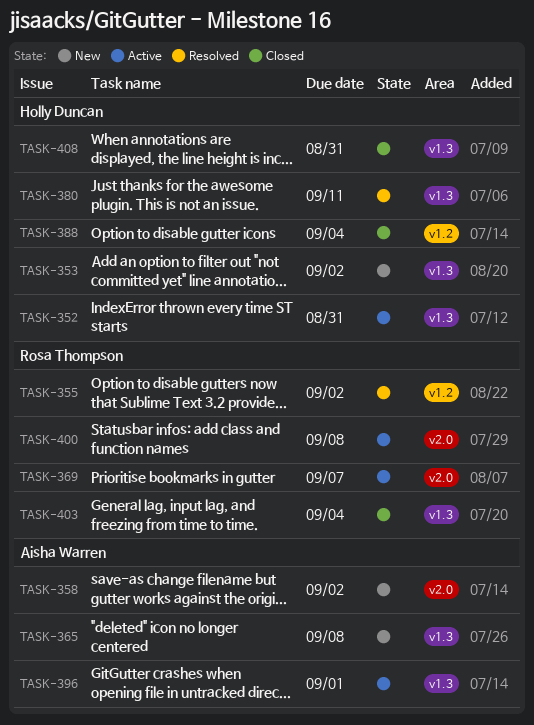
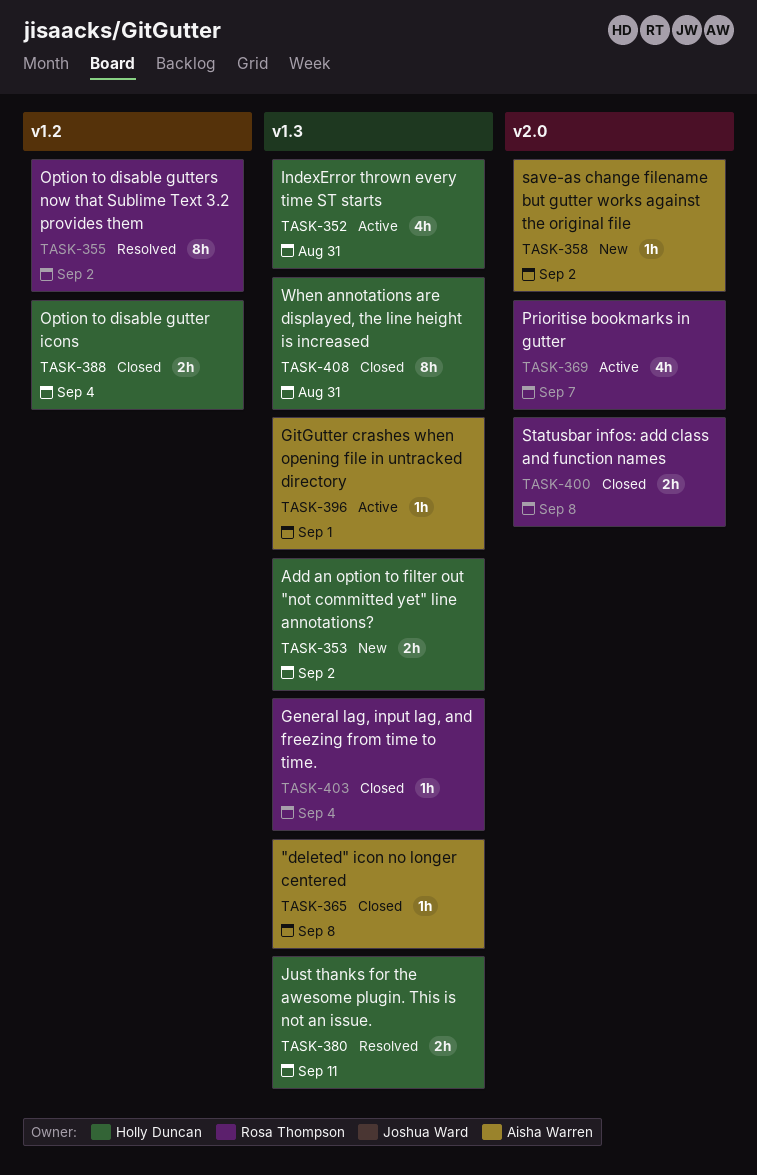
TASK-365, status: New -> Closed
TASK-400, status: Active -> Closed

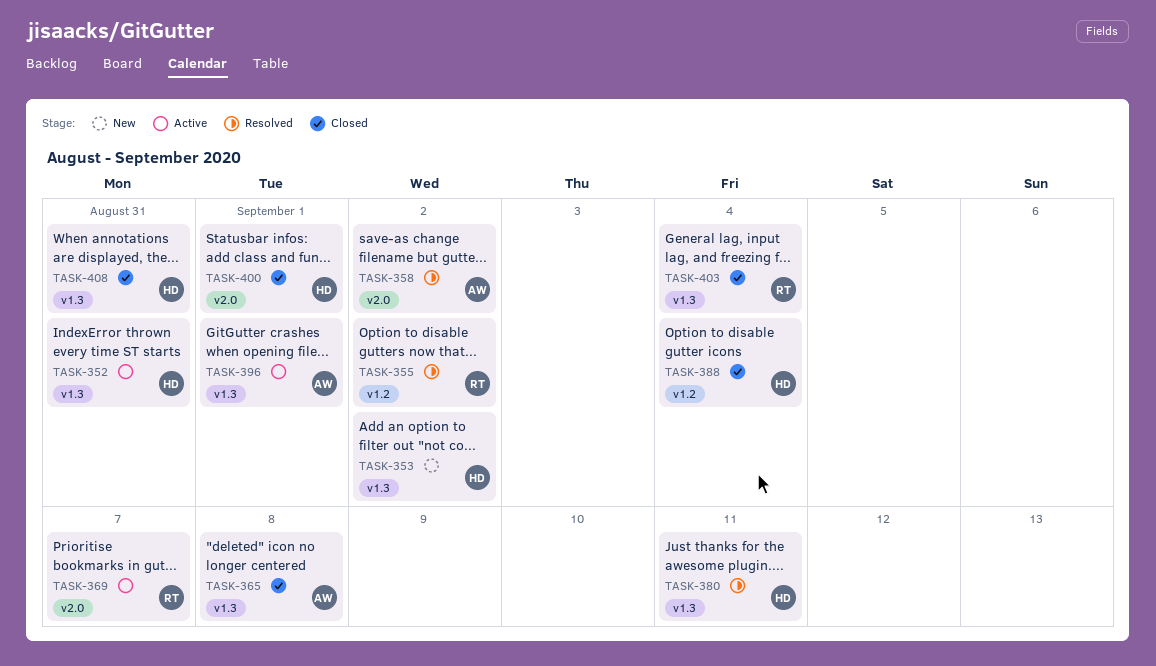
TASK-358, status: New -> Resolved
TASK-400, owner: Rosa Thompson -> Holly Duncan
TASK-400, due: Sep 8 -> Sep 1

